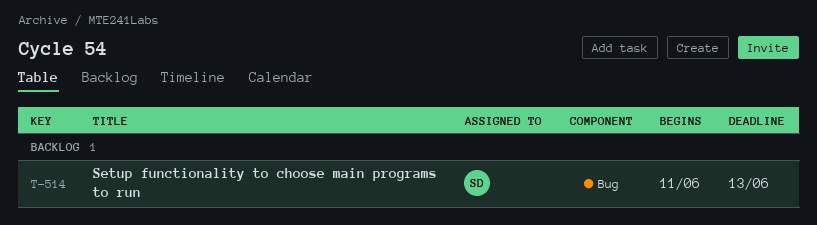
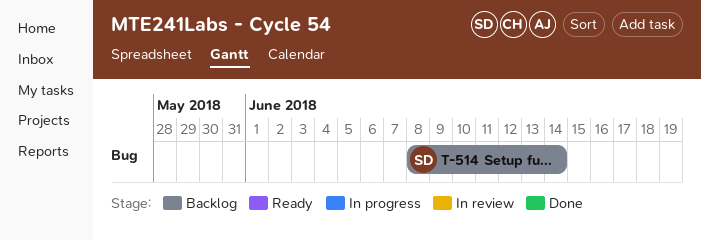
T-514, start: Jun 11 -> Jun 8
T-514, due: Jun 13 -> Jun 14

